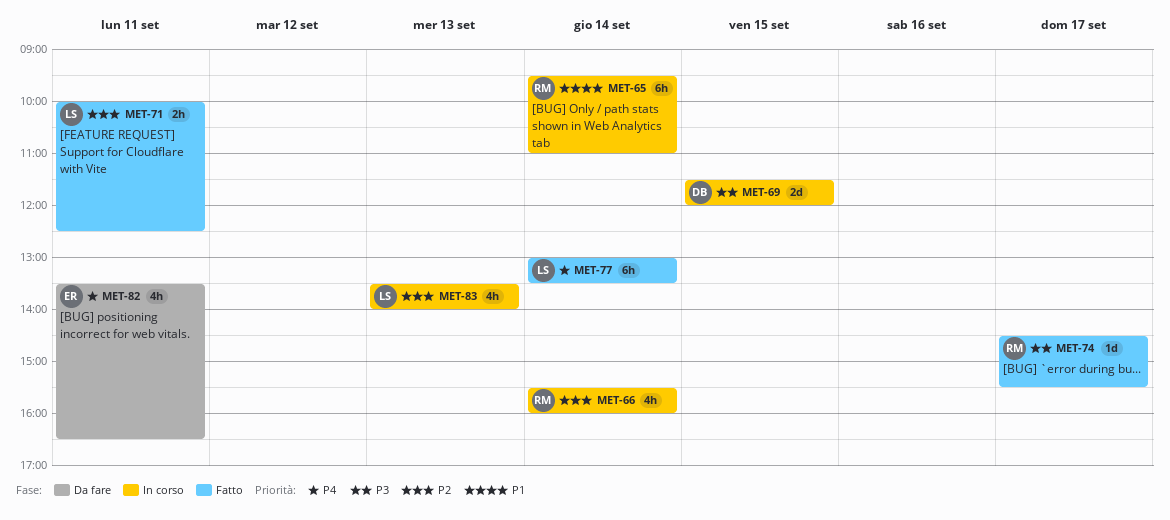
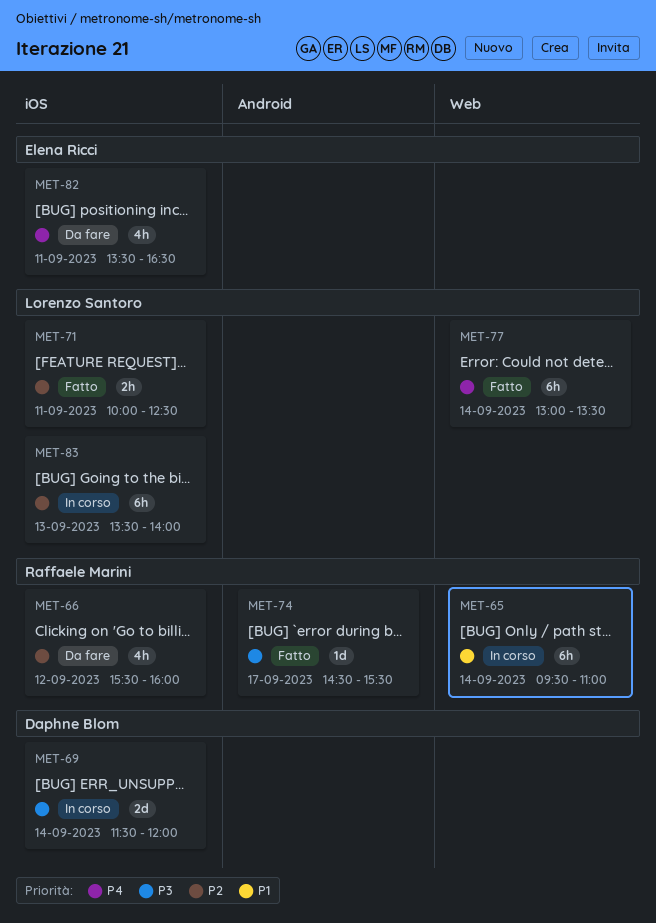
MET-66, status: In corso -> Da fare
MET-66, day: Sep 14 -> Sep 12
MET-69, day: Sep 15 -> Sep 14
MET-83, estimate: 4h -> 6h

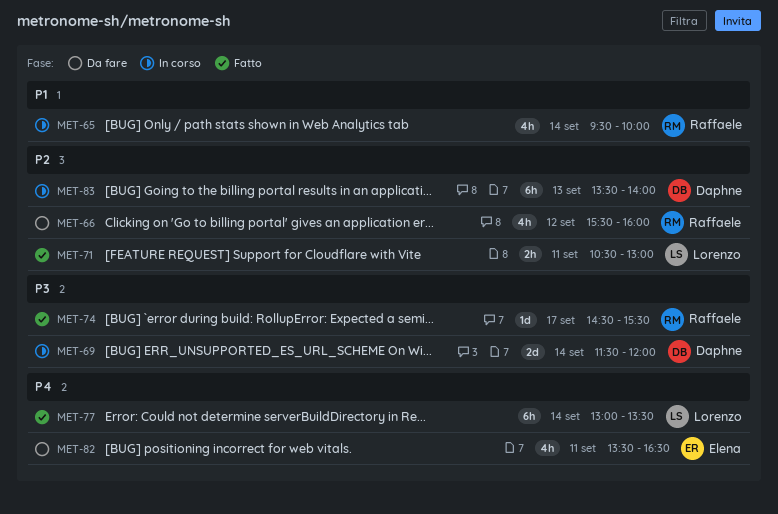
MET-65, estimate: 6h -> 4h
MET-65, ends: 11:00 -> 10:00
MET-71, begins: 10:00 -> 10:30
MET-71, ends: 12:30 -> 13:00
MET-83, owner: Lorenzo Santoro -> Daphne Blom

